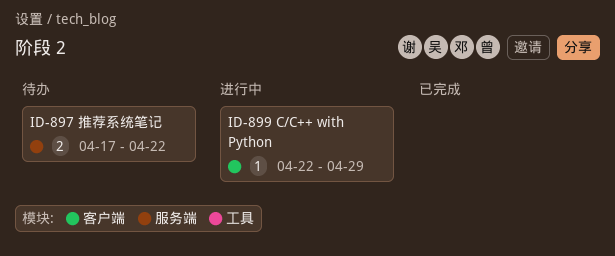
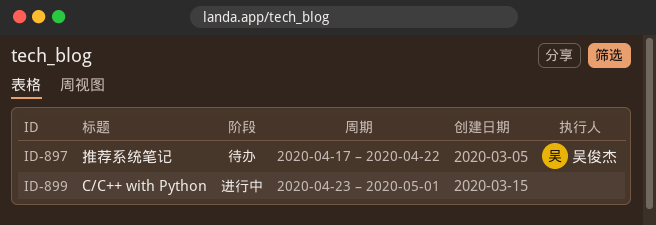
ID-899, start: Apr 22 -> Apr 23
ID-899, due: Apr 29 -> May 1

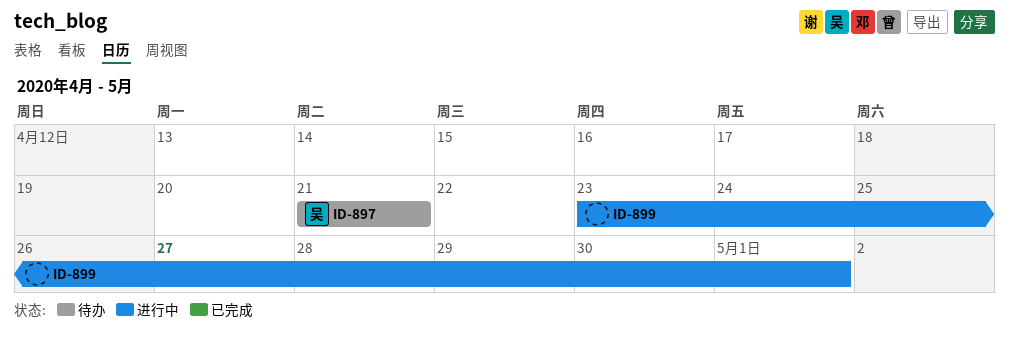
ID-897, start: Apr 17 -> Apr 21
ID-897, due: Apr 22 -> Apr 21

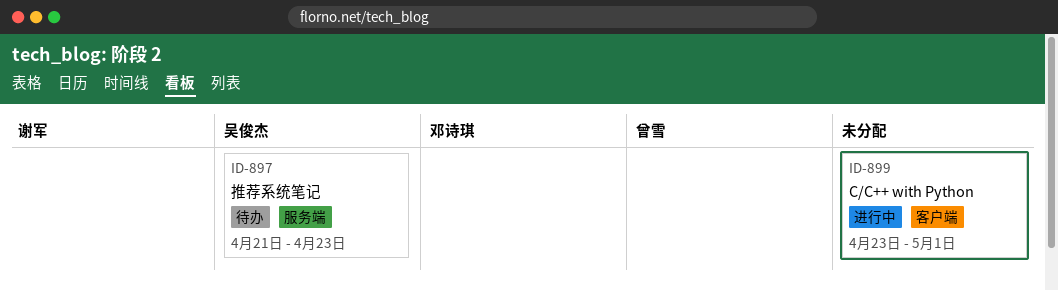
ID-897, due: Apr 21 -> Apr 23

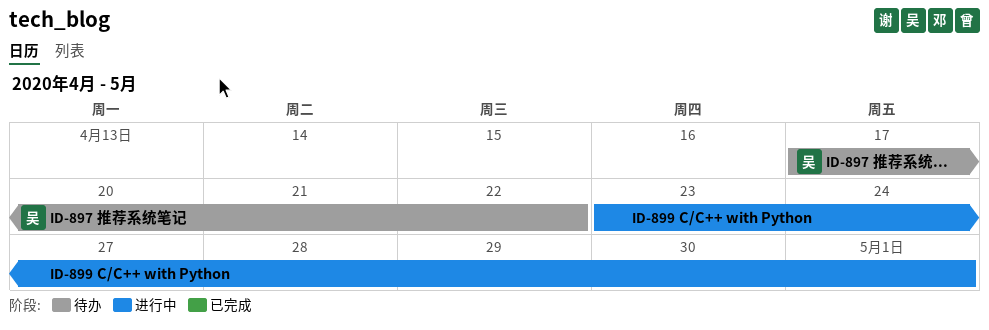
ID-897, start: Apr 21 -> Apr 17
ID-897, due: Apr 23 -> Apr 22

